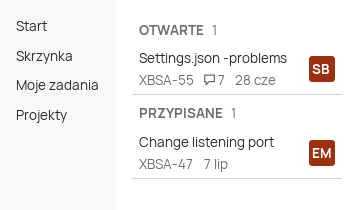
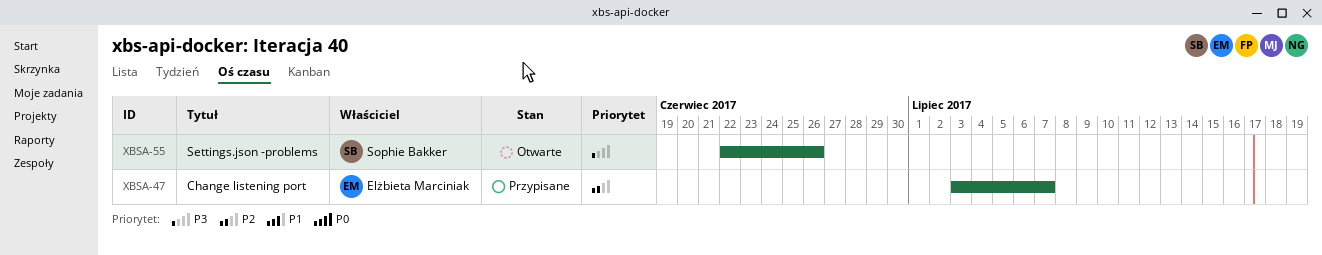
XBSA-55, due: Jun 28 -> Jun 26

